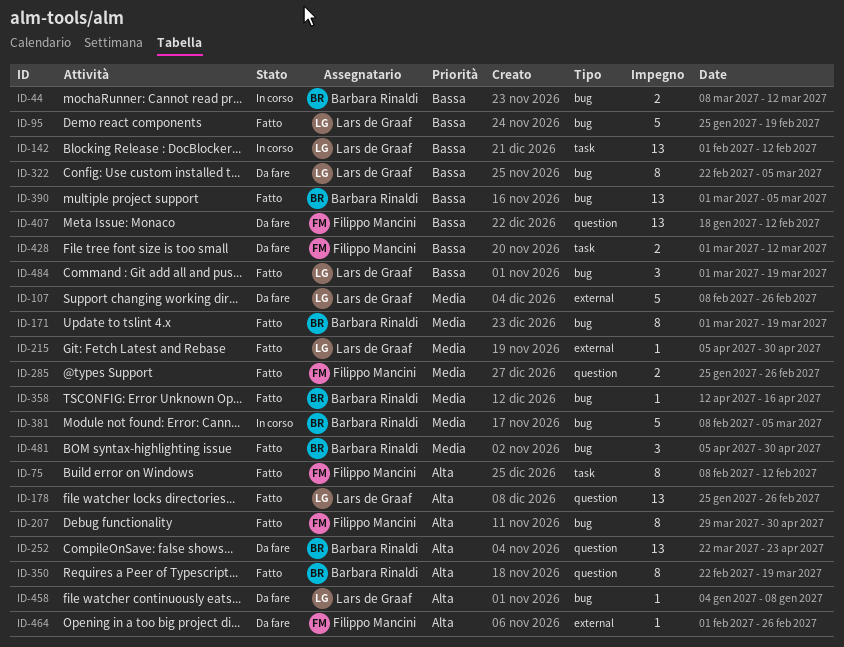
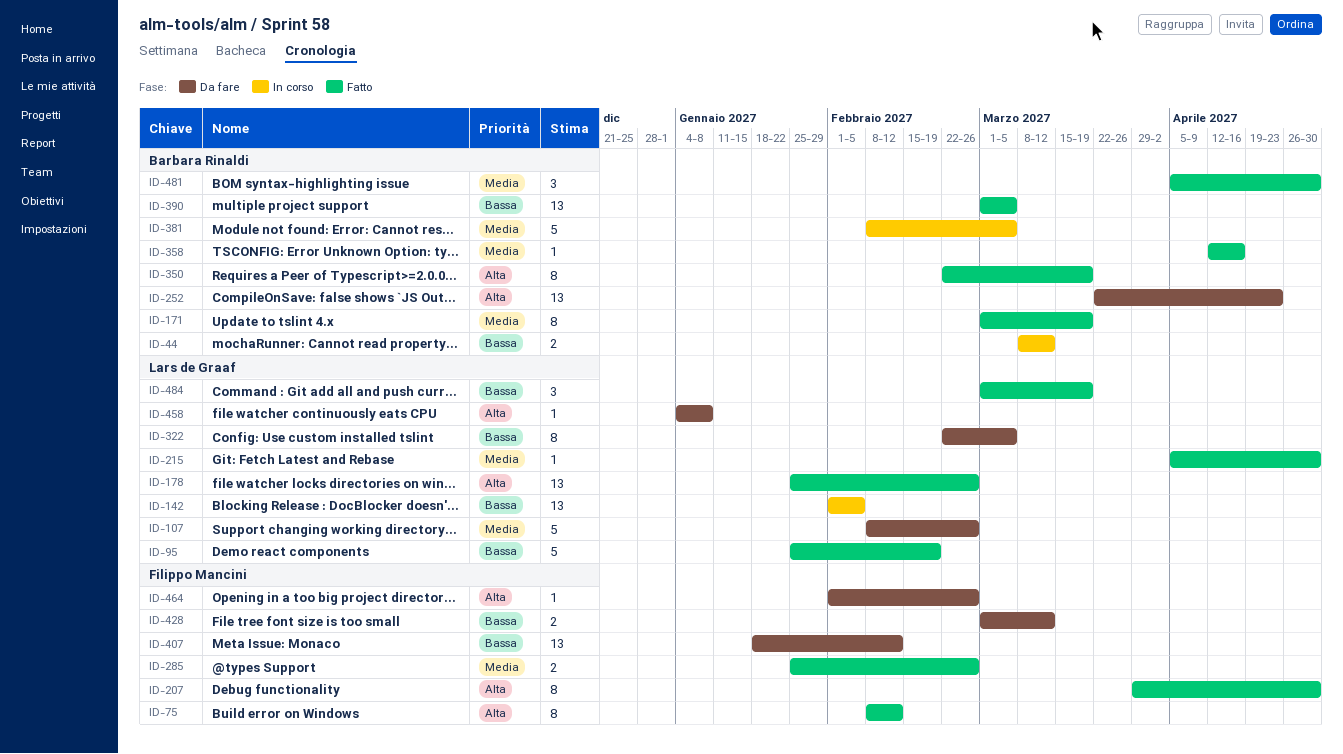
ID-142, due: Feb 12 -> Feb 5

